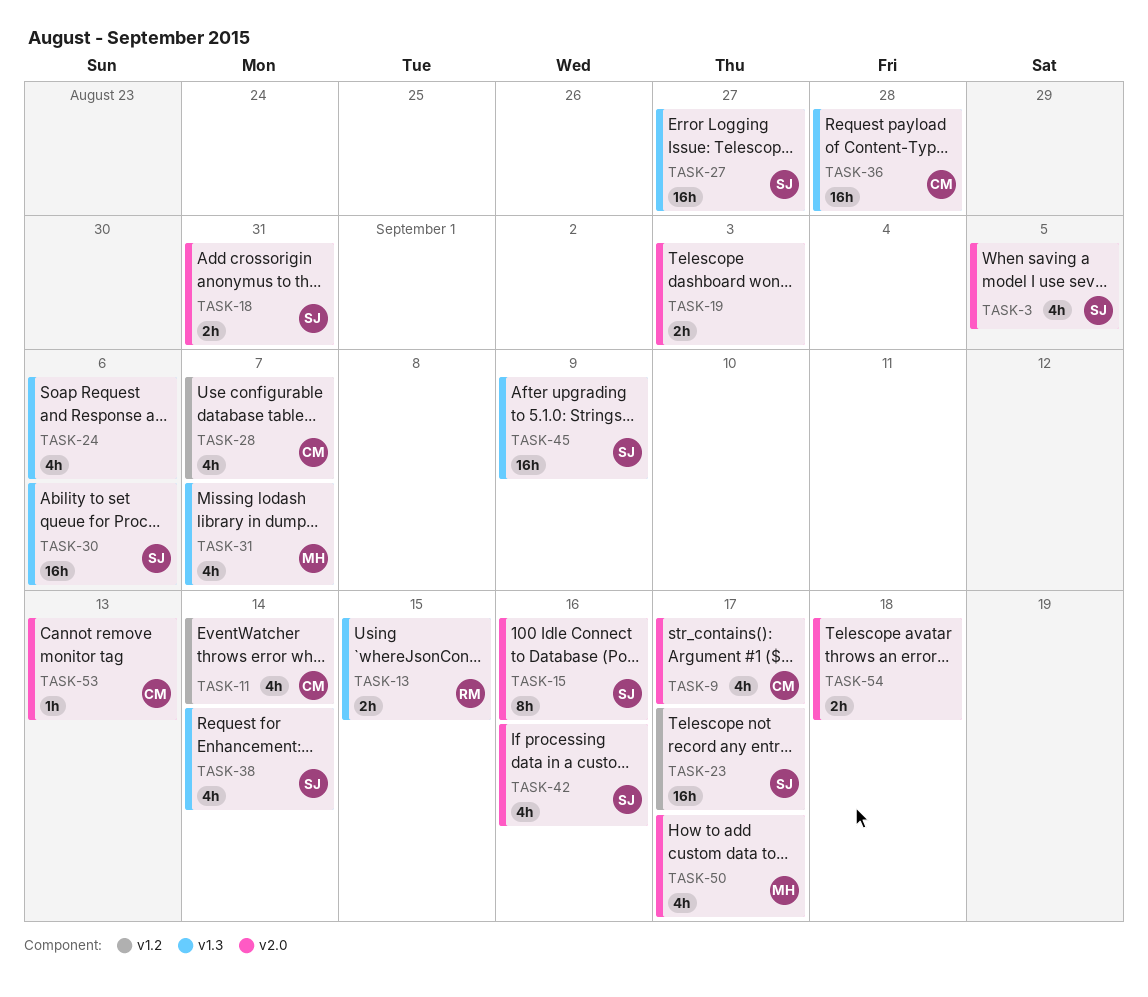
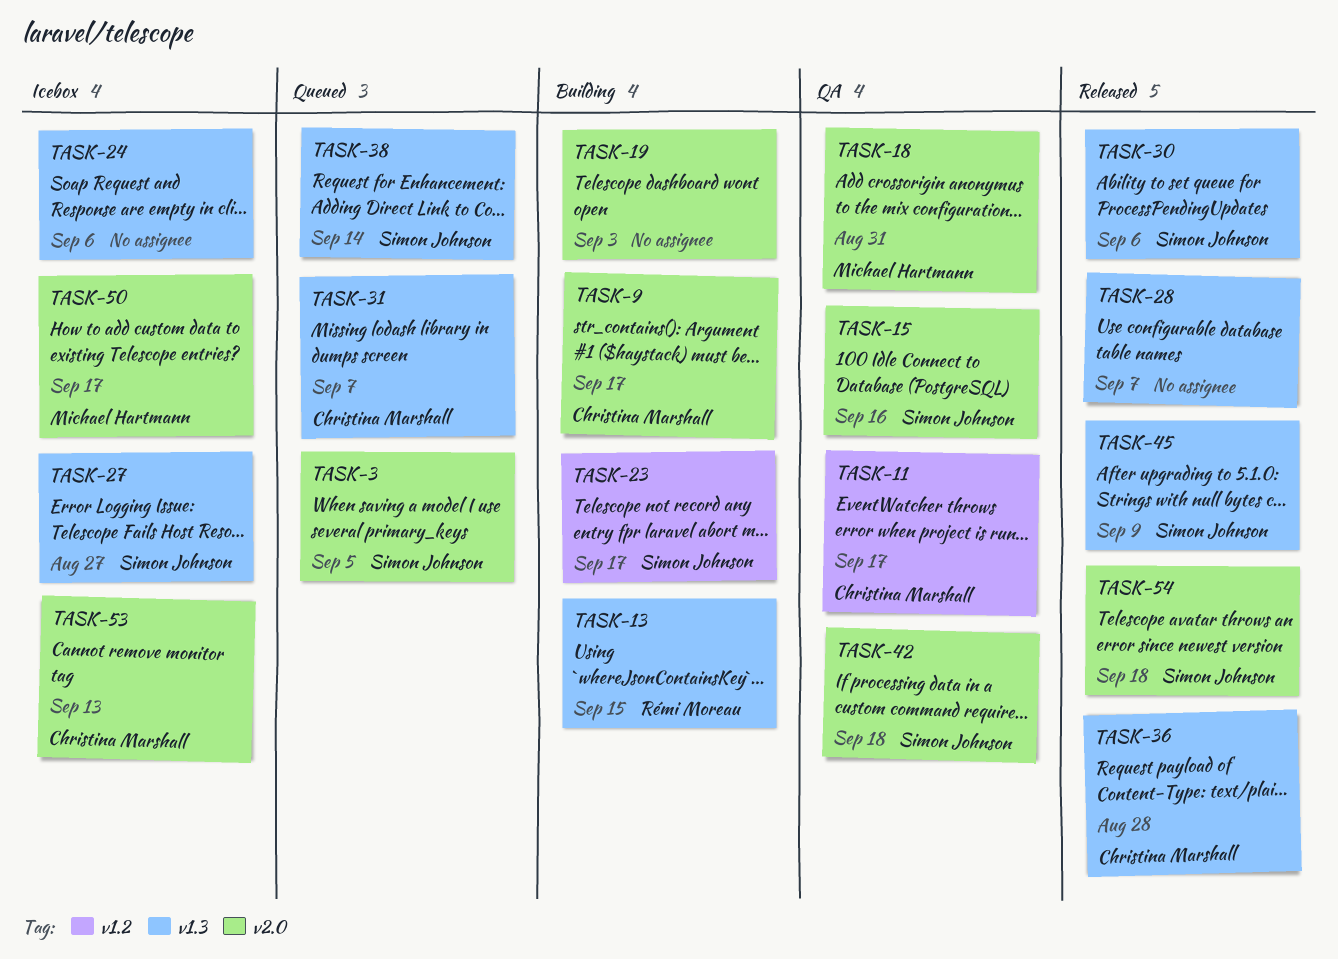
TASK-11, due: Sep 14 -> Sep 17
TASK-18, owner: Simon Johnson -> Michael Hartmann
TASK-28, owner: Christina Marshall -> none
TASK-28, label: v1.2 -> v1.3
TASK-31, owner: Michael Hartmann -> Christina Marshall
TASK-42, due: Sep 16 -> Sep 18
TASK-54, owner: none -> Simon Johnson

